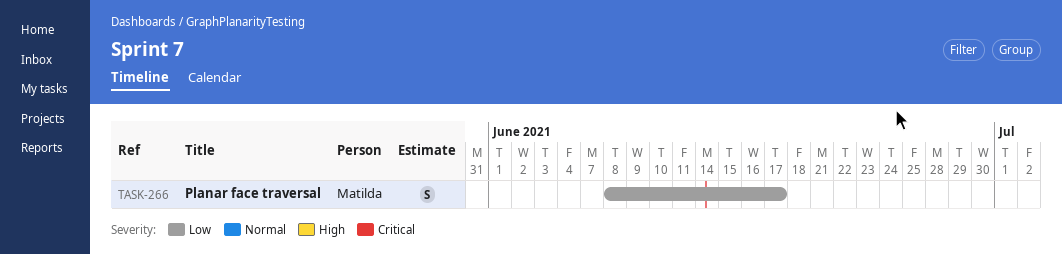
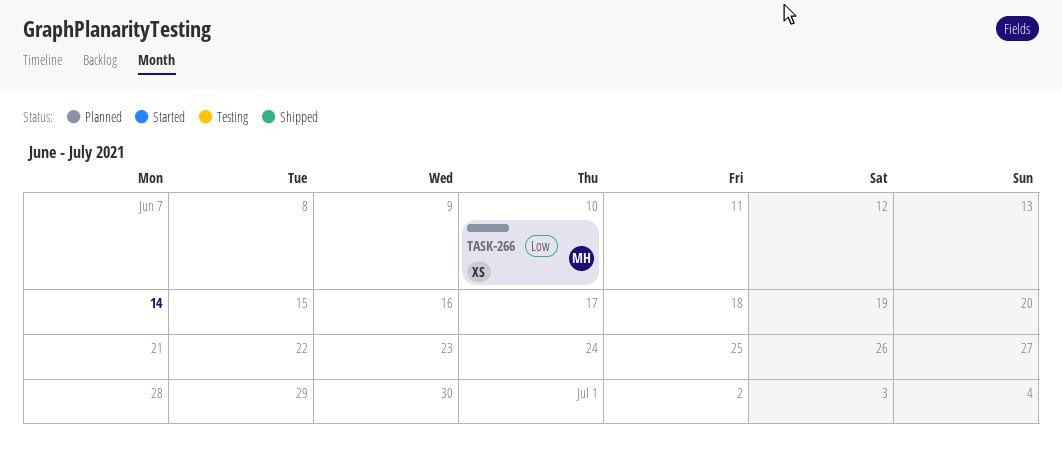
TASK-266, estimate: S -> XS
TASK-266, due: Jun 17 -> Jun 10

